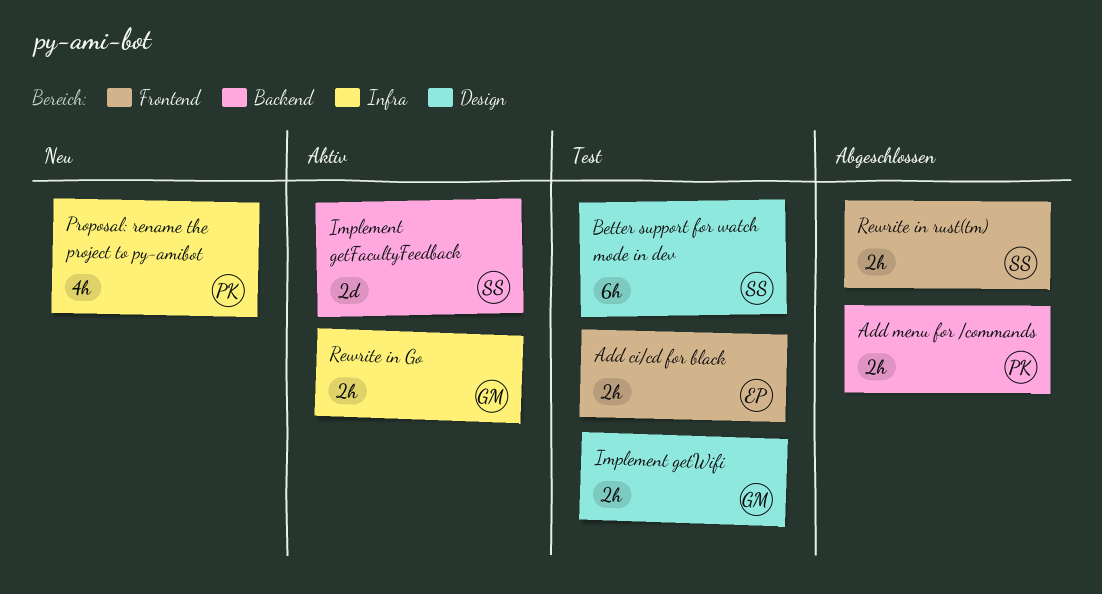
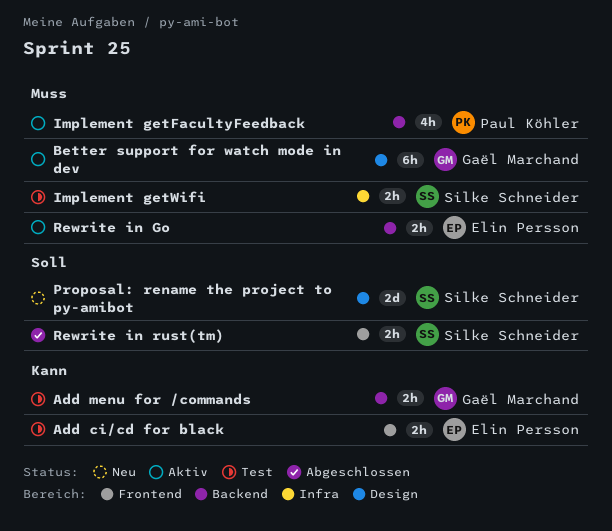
Add menu for /commands, status: Abgeschlossen -> Test
Add menu for /commands, owner: Paul Köhler -> Gaël Marchand
Better support for watch mode in dev, status: Test -> Aktiv
Better support for watch mode in dev, owner: Silke Schneider -> Gaël Marchand
Implement getFacultyFeedback, owner: Silke Schneider -> Paul Köhler
Implement getFacultyFeedback, estimate: 2d -> 4h
Implement getWifi, owner: Gaël Marchand -> Silke Schneider
Implement getWifi, label: Design -> Infra
Proposal: rename the project to py-amibot, owner: Paul Köhler -> Silke Schneider
Proposal: rename the project to py-amibot, label: Infra -> Design
Proposal: rename the project to py-amibot, estimate: 4h -> 2d
Rewrite in Go, owner: Gaël Marchand -> Elin Persson
Rewrite in Go, label: Infra -> Backend

